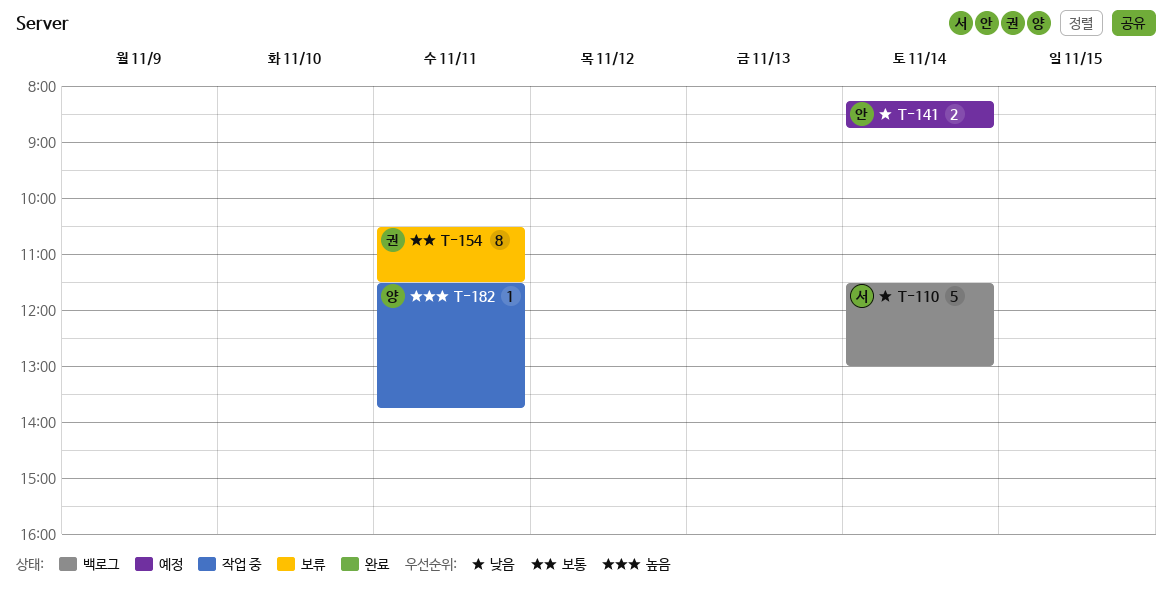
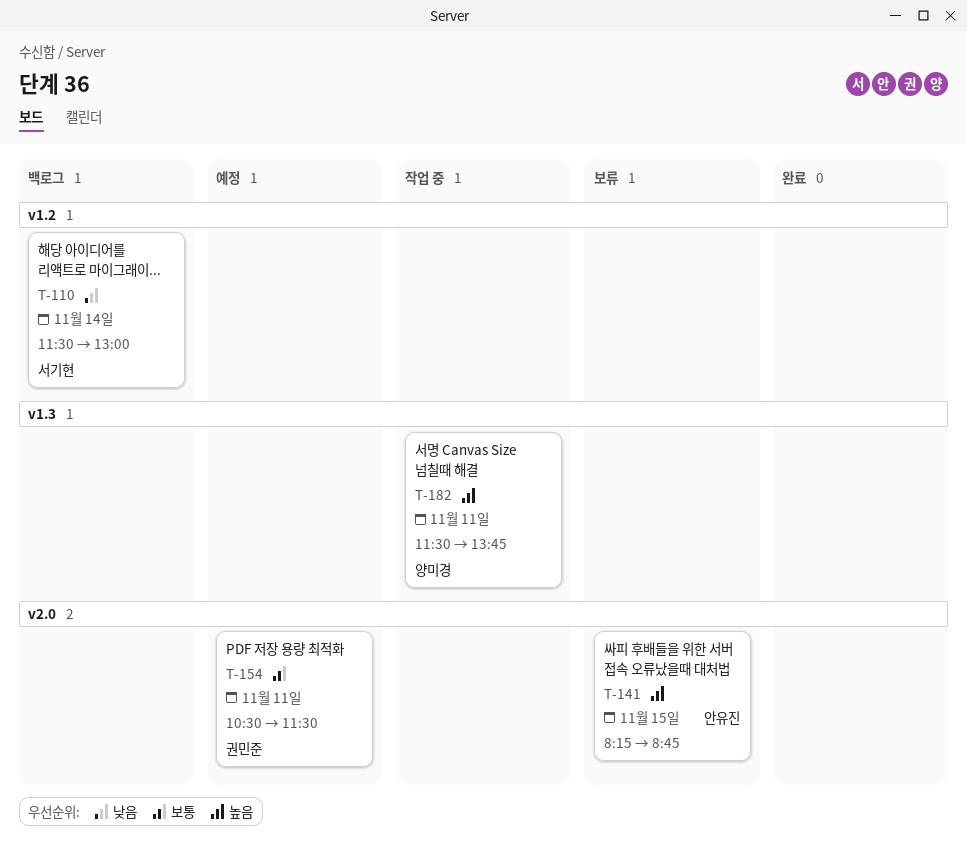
T-141, status: 예정 -> 보류
T-141, priority: 낮음 -> 높음
T-141, day: Nov 14 -> Nov 15
T-154, status: 보류 -> 예정

